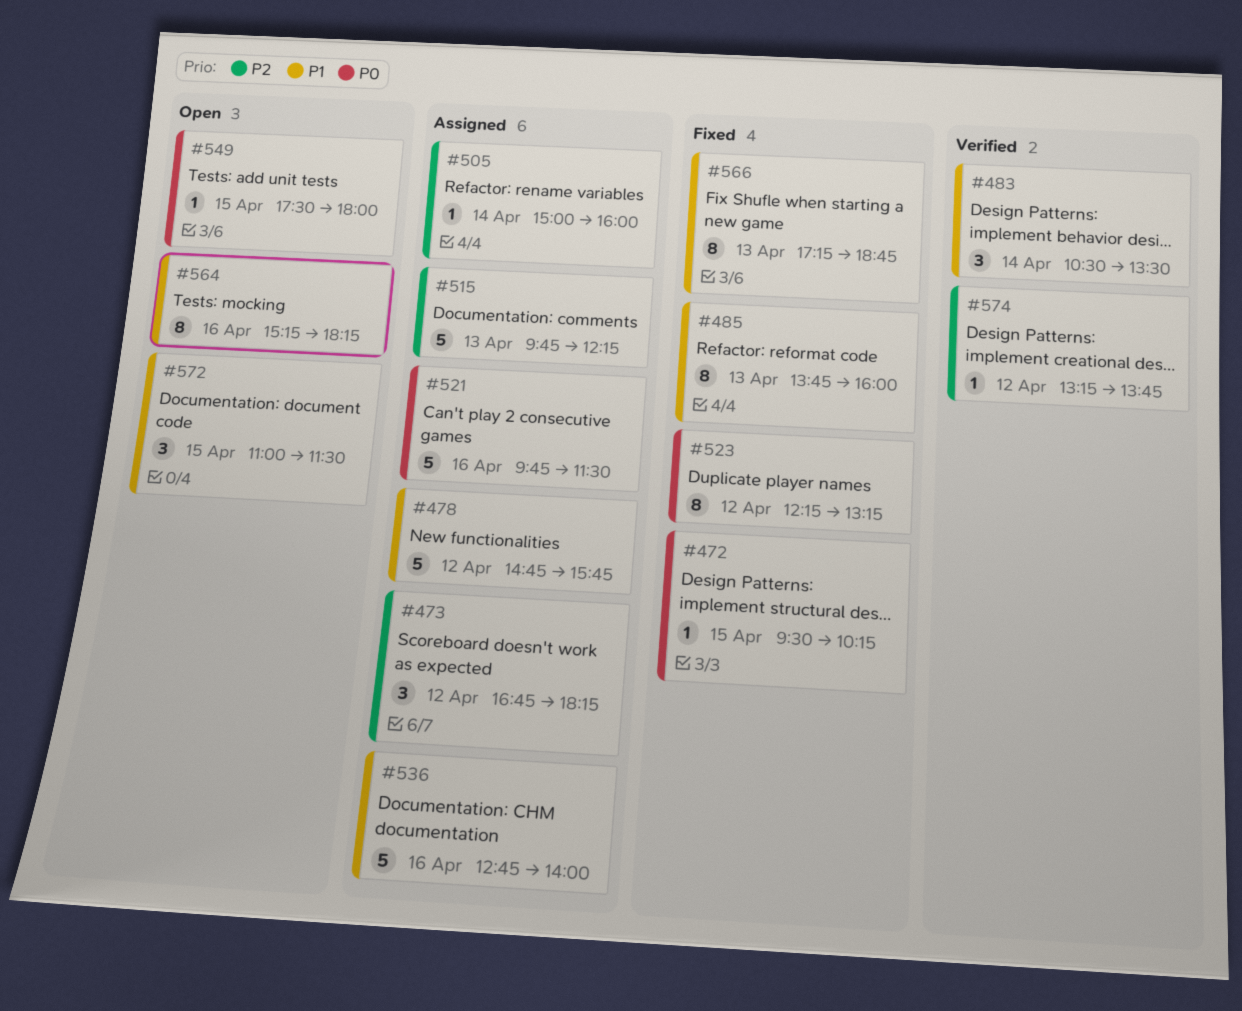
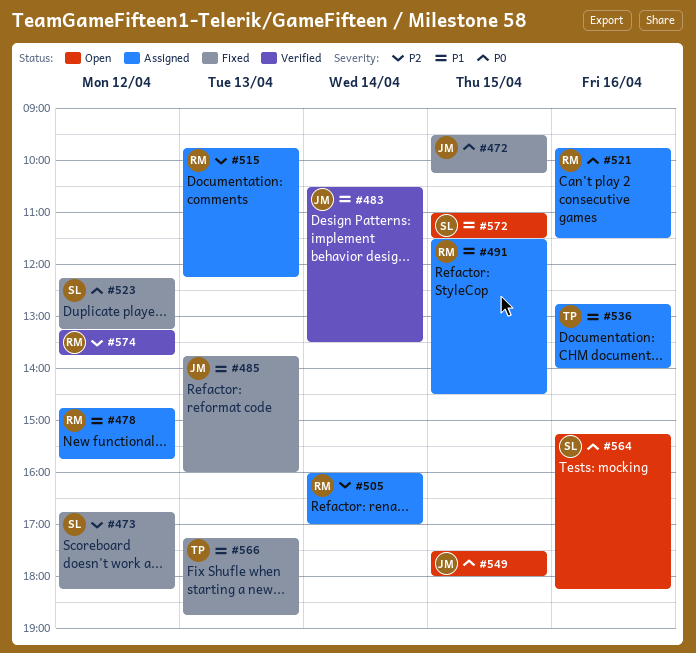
#473, status: Assigned -> Fixed
#491: none -> present
#505, begins: 15:00 -> 16:00
#505, ends: 16:00 -> 17:00
#564, priority: P1 -> P0

